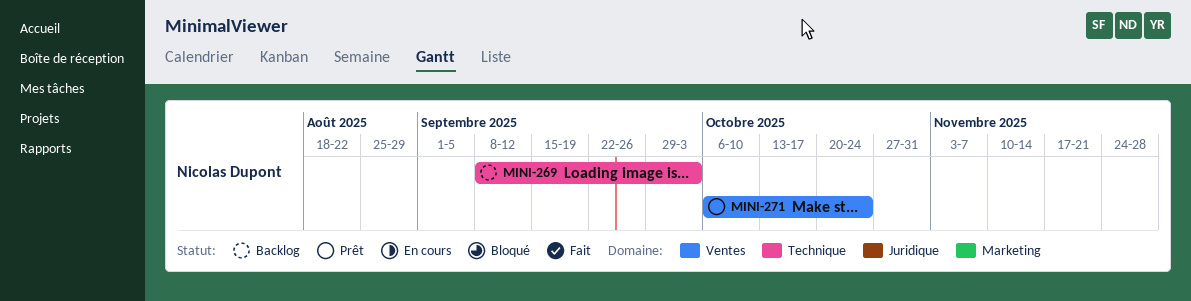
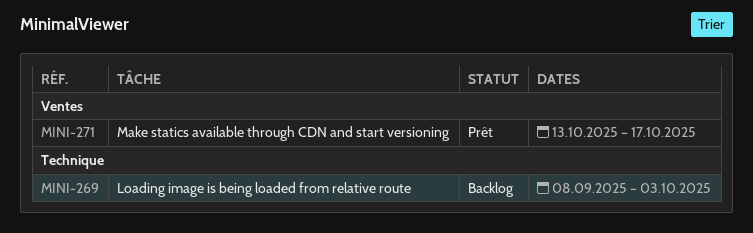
MINI-271, start: Oct 6 -> Oct 13
MINI-271, due: Oct 24 -> Oct 17

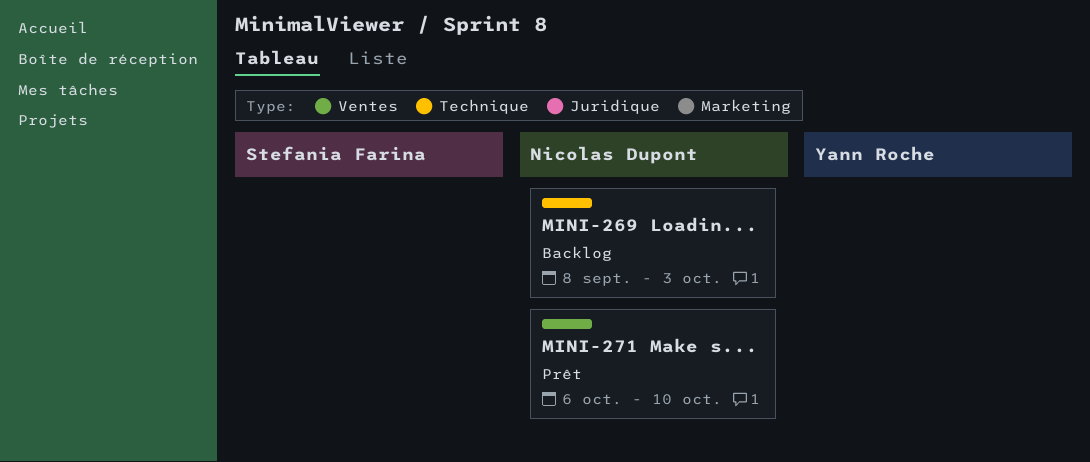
MINI-271, start: Oct 13 -> Oct 6
MINI-271, due: Oct 17 -> Oct 10

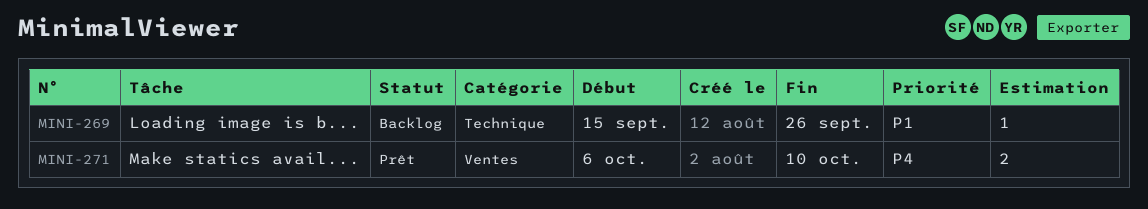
MINI-269, start: Sep 8 -> Sep 15
MINI-269, due: Oct 3 -> Sep 26

